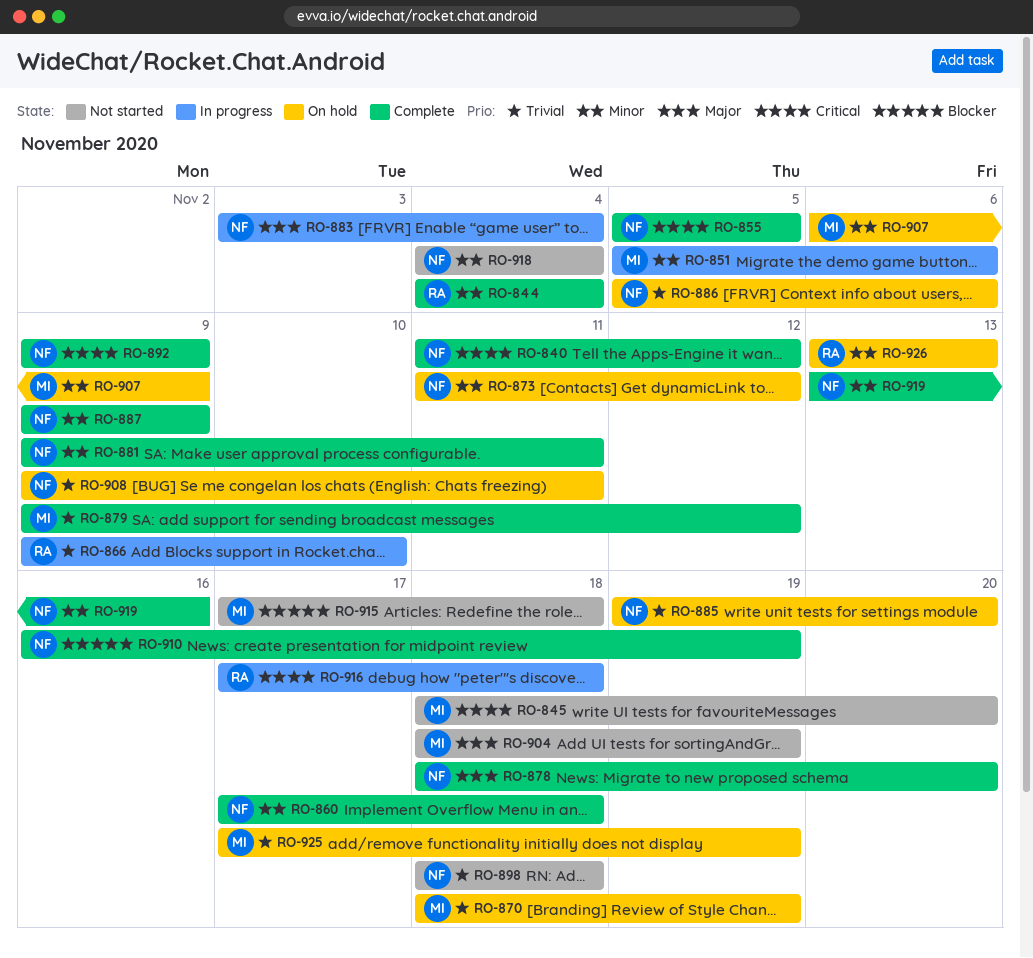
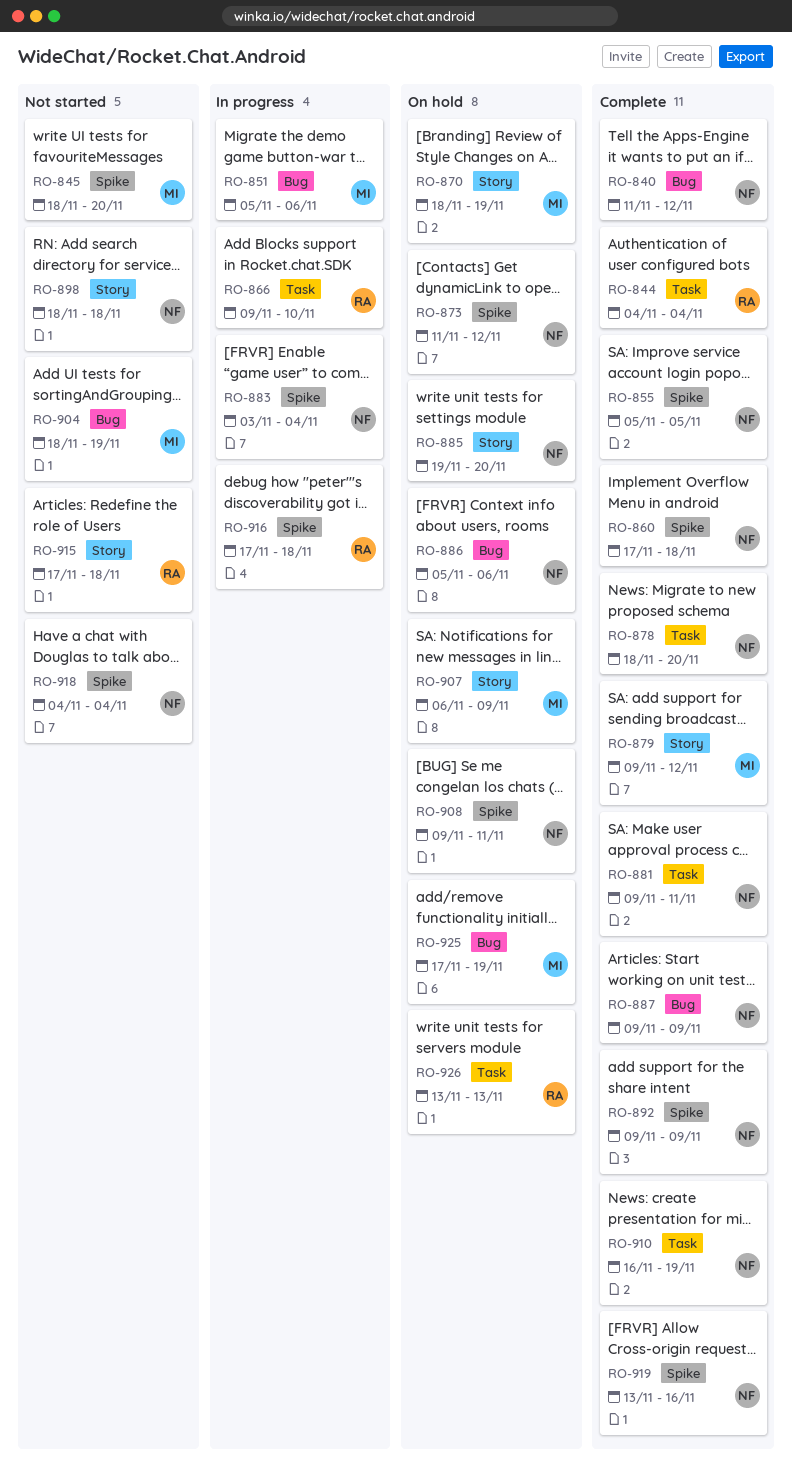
RO-915, owner: MI -> RA

